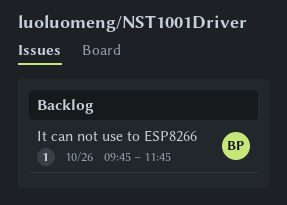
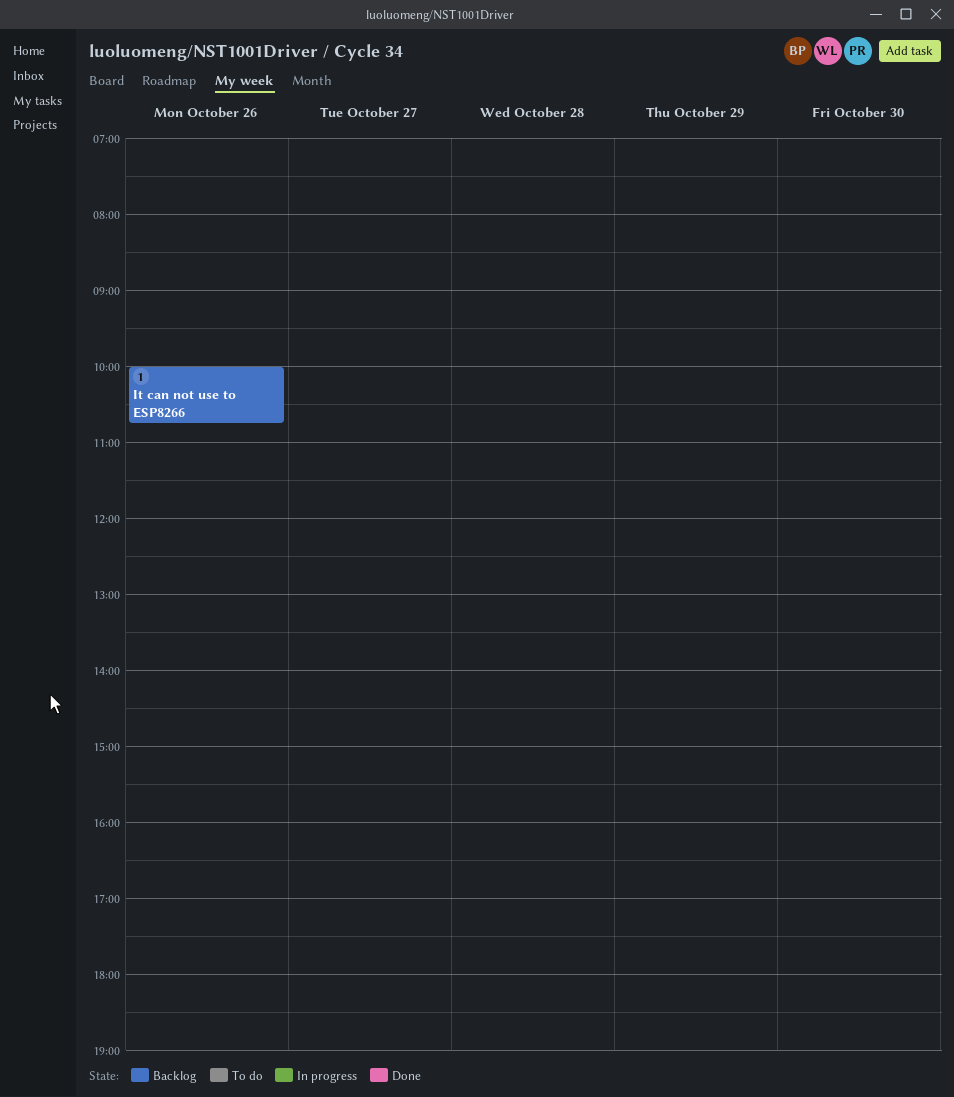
It can not use to ESP8266, begins: 09:45 -> 10:00
It can not use to ESP8266, ends: 11:45 -> 10:45

